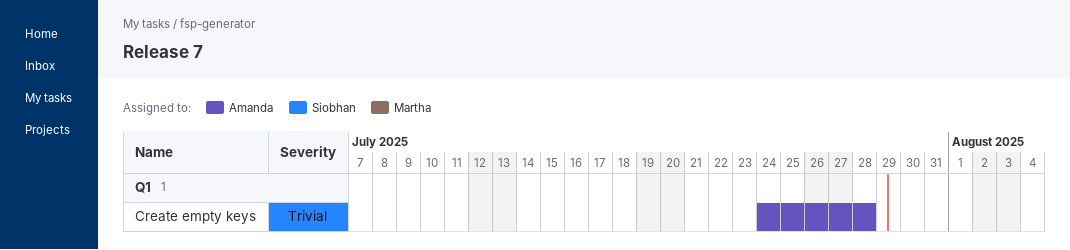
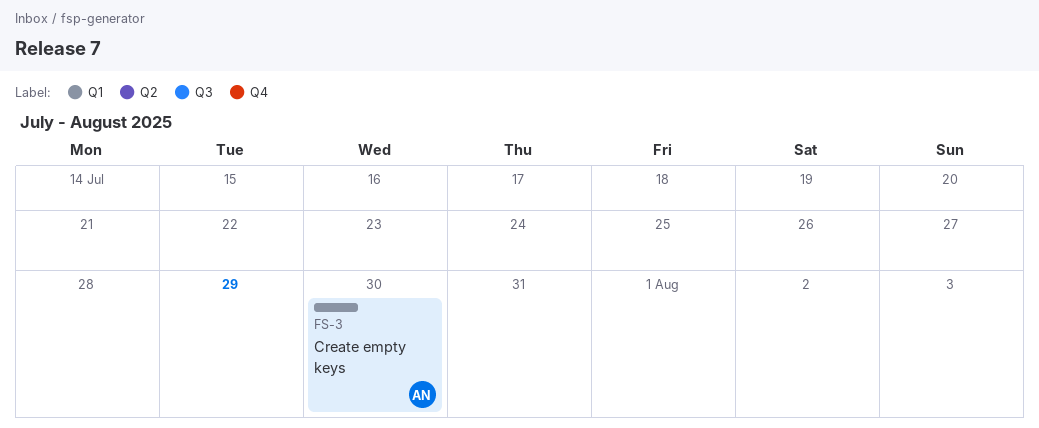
Create empty keys, due: Jul 28 -> Jul 30

